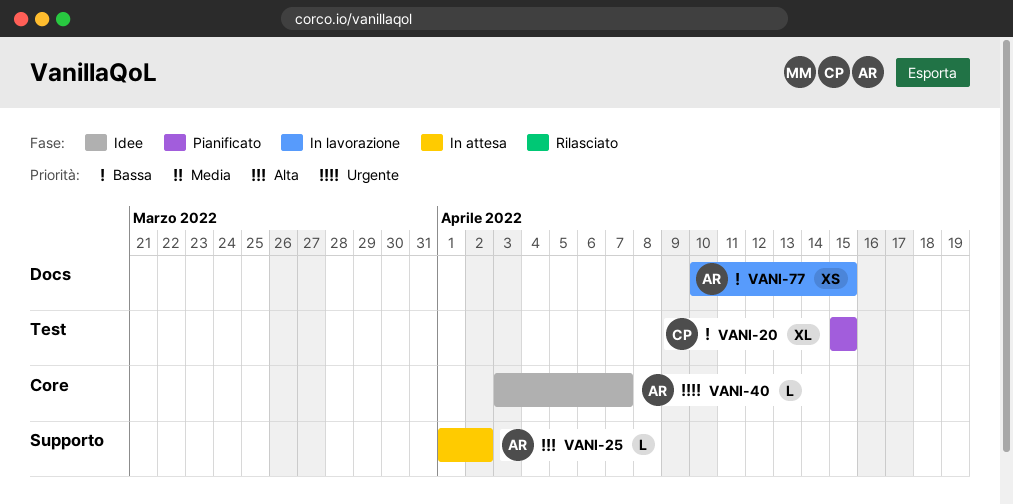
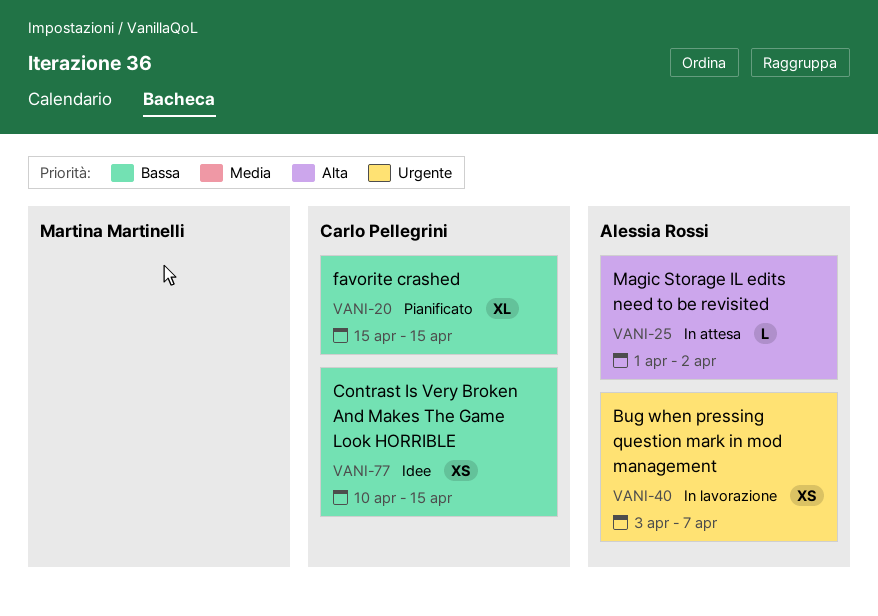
VANI-40, status: Idee -> In lavorazione
VANI-40, estimate: L -> XS
VANI-77, status: In lavorazione -> Idee
VANI-77, owner: Alessia Rossi -> Carlo Pellegrini

